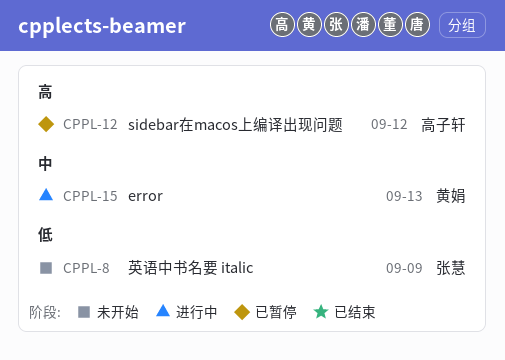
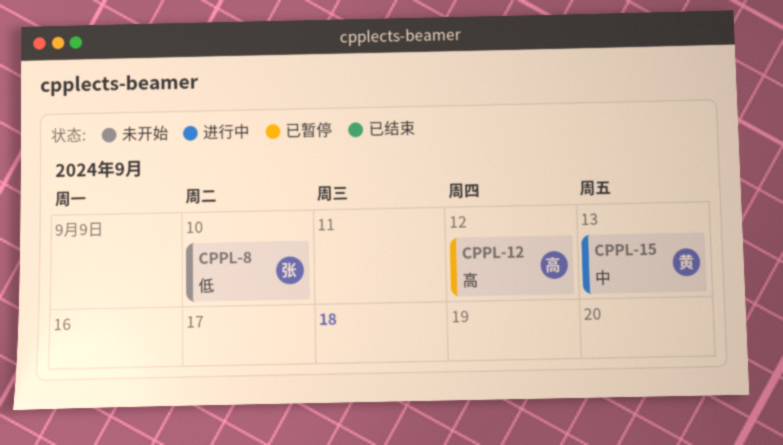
CPPL-8, due: Sep 9 -> Sep 10

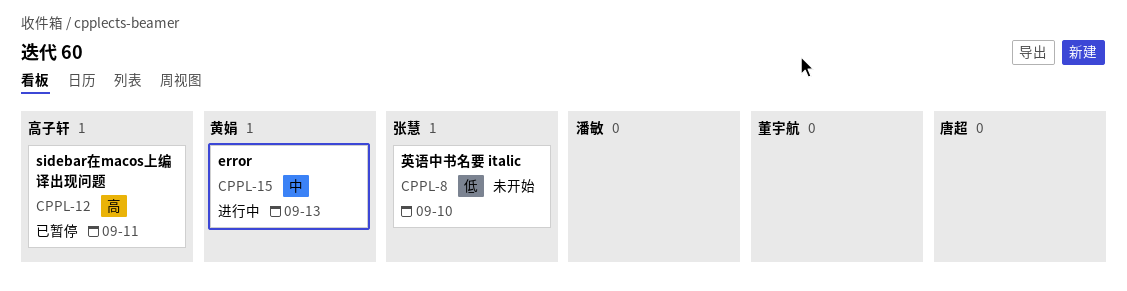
CPPL-12, due: Sep 12 -> Sep 11

